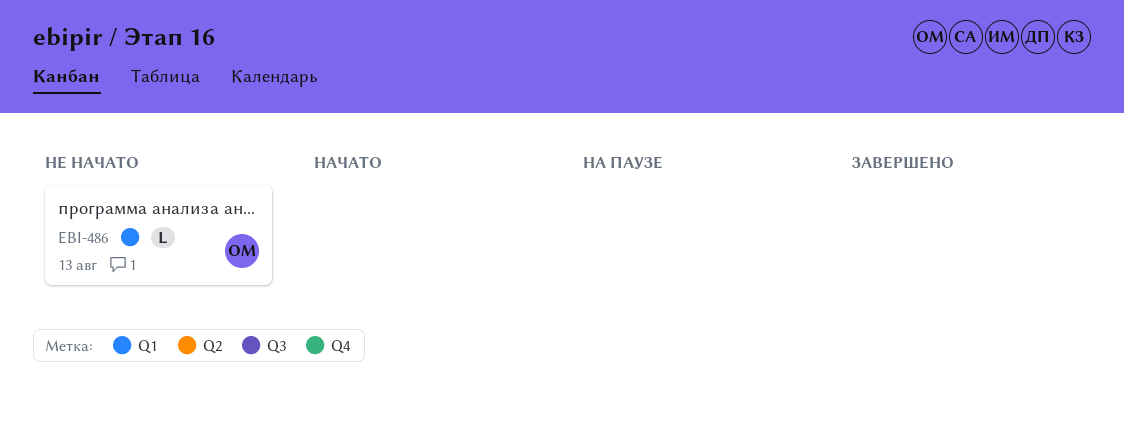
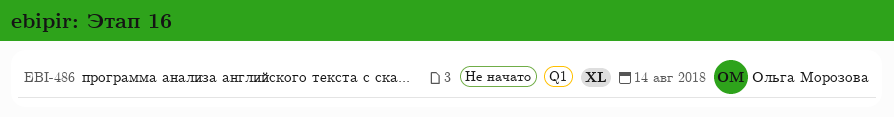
EBI-486, estimate: L -> XL
EBI-486, due: Aug 13 -> Aug 14

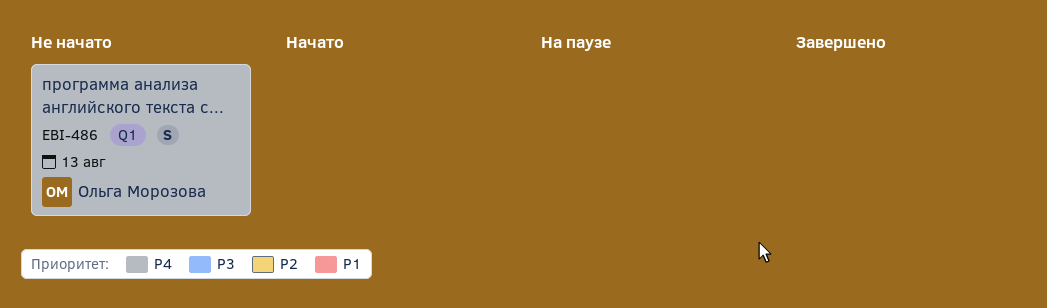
EBI-486, estimate: XL -> S
EBI-486, due: Aug 14 -> Aug 13

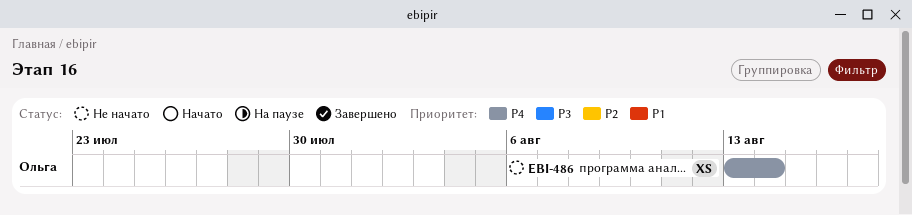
EBI-486, estimate: S -> XS
EBI-486, due: Aug 13 -> Aug 14

